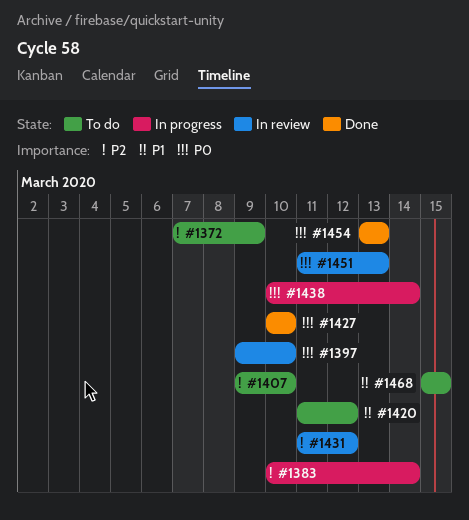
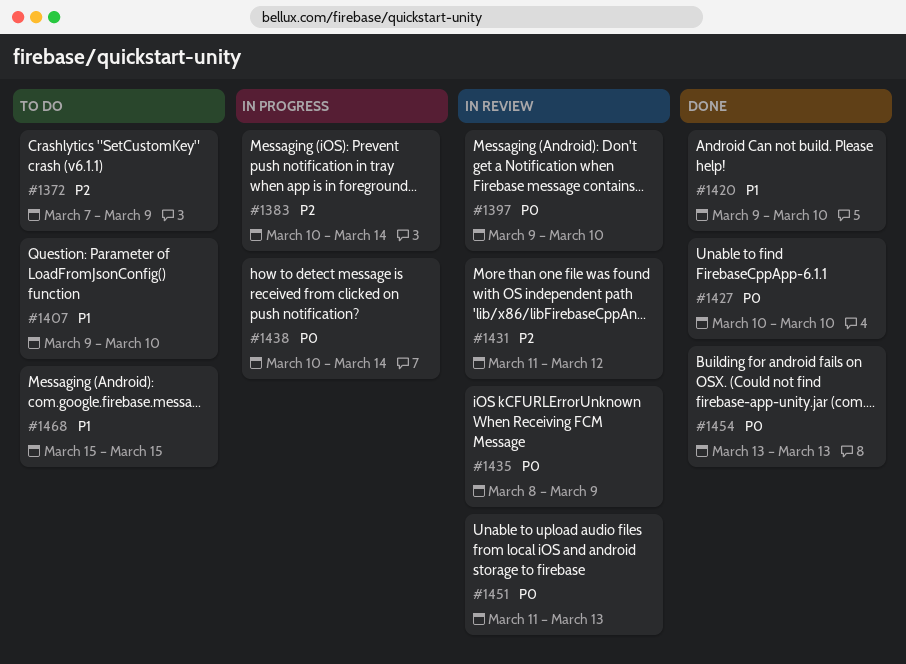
#1407, priority: P2 -> P1
#1420, status: To do -> Done
#1420, start: Mar 11 -> Mar 9
#1420, due: Mar 12 -> Mar 10
#1435: none -> present

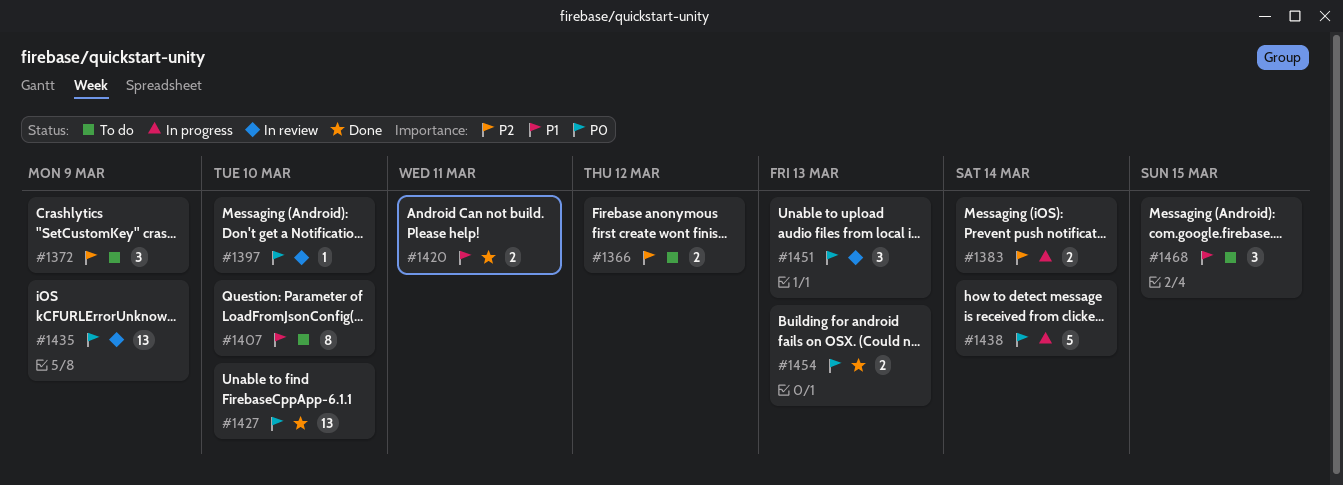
#1366: none -> present
#1420, due: Mar 10 -> Mar 11
#1431: present -> none

